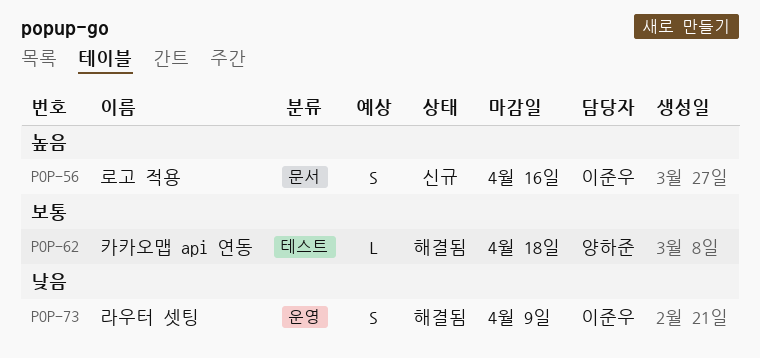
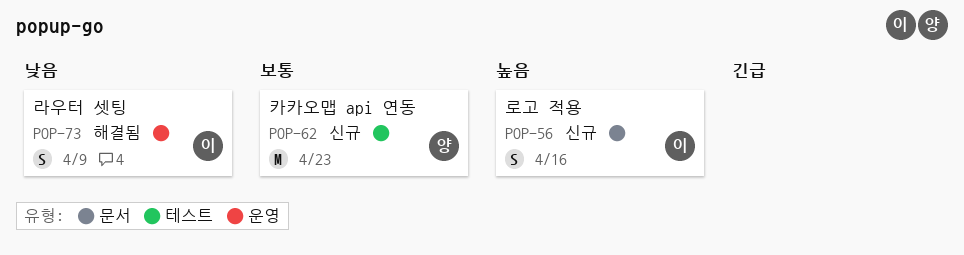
POP-62, status: 해결됨 -> 신규
POP-62, estimate: L -> M
POP-62, due: Apr 18 -> Apr 23

